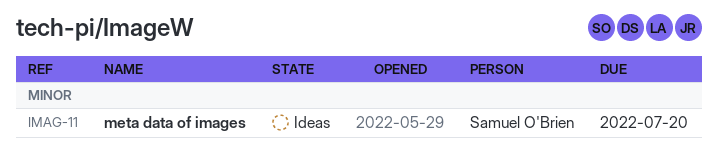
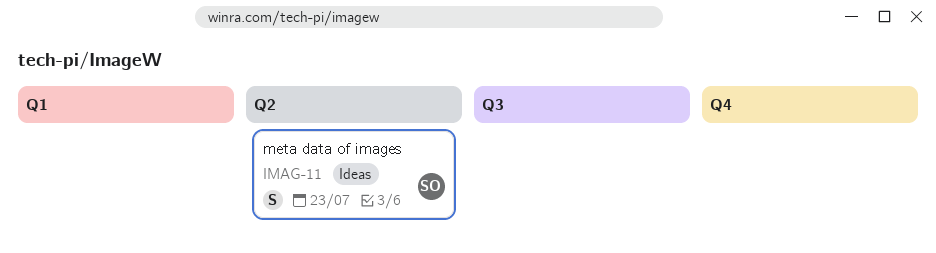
IMAG-11, due: Jul 20 -> Jul 23

